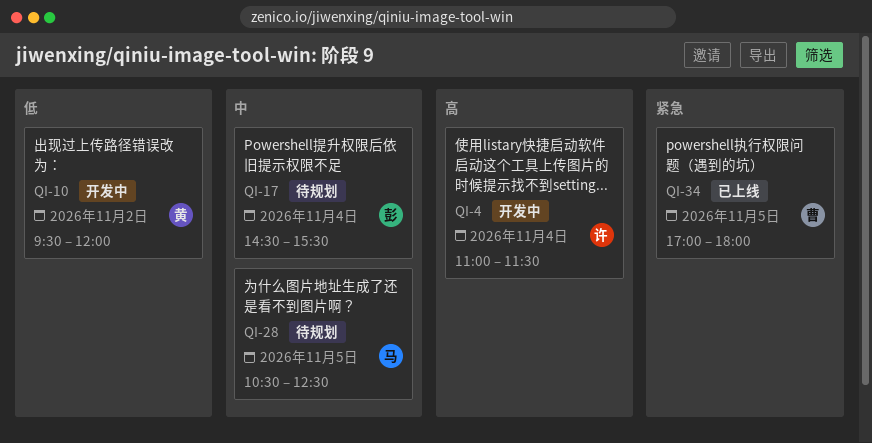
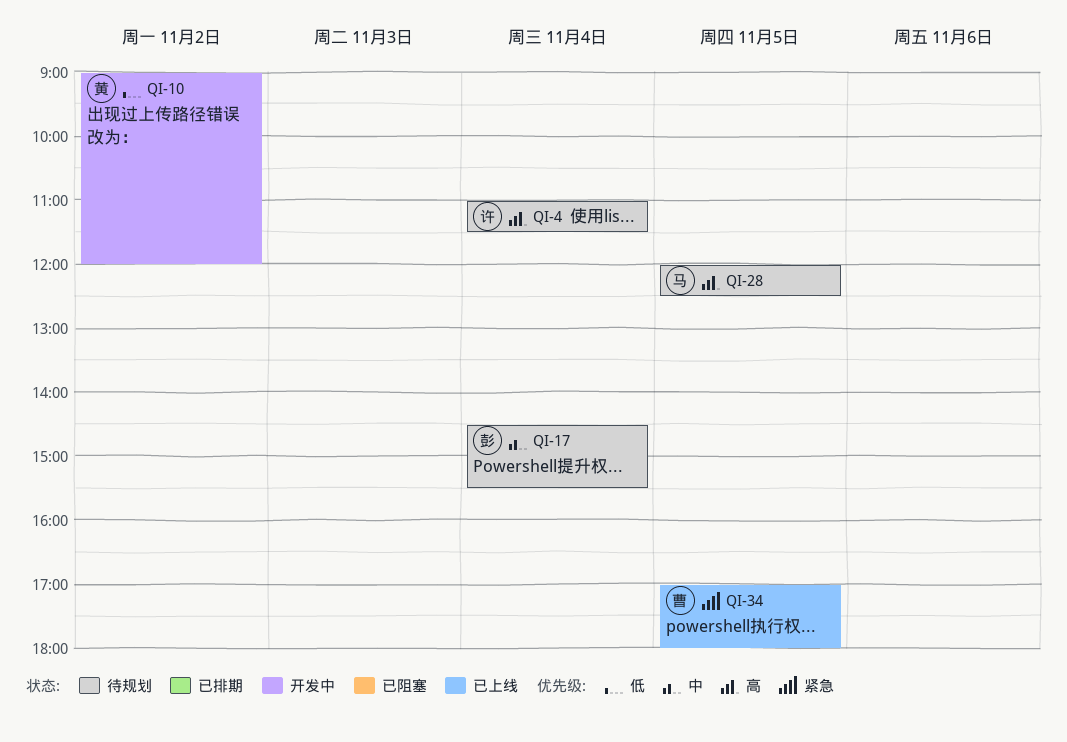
QI-4, status: 开发中 -> 待规划
QI-10, begins: 09:30 -> 09:00
QI-28, priority: 中 -> 高
QI-28, begins: 10:30 -> 12:00

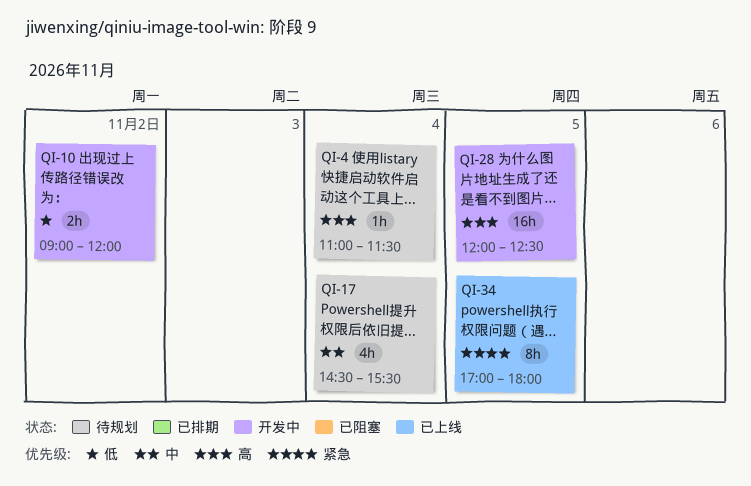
QI-28, status: 待规划 -> 开发中

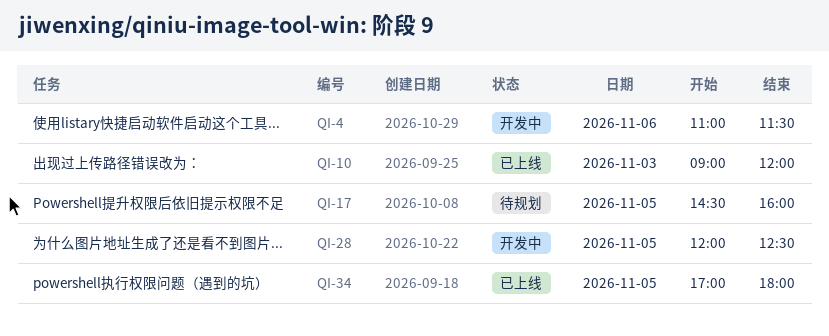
QI-4, status: 待规划 -> 开发中
QI-4, day: Nov 4 -> Nov 6
QI-10, status: 开发中 -> 已上线
QI-10, day: Nov 2 -> Nov 3
QI-17, day: Nov 4 -> Nov 5
QI-17, ends: 15:30 -> 16:00

